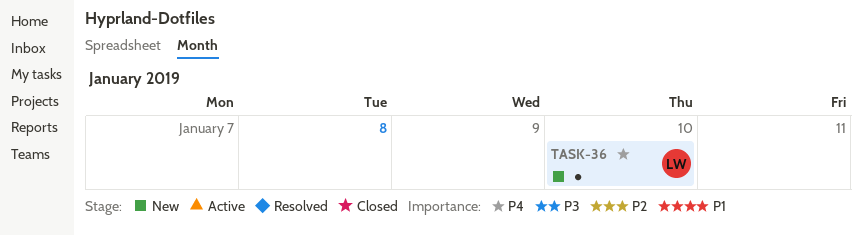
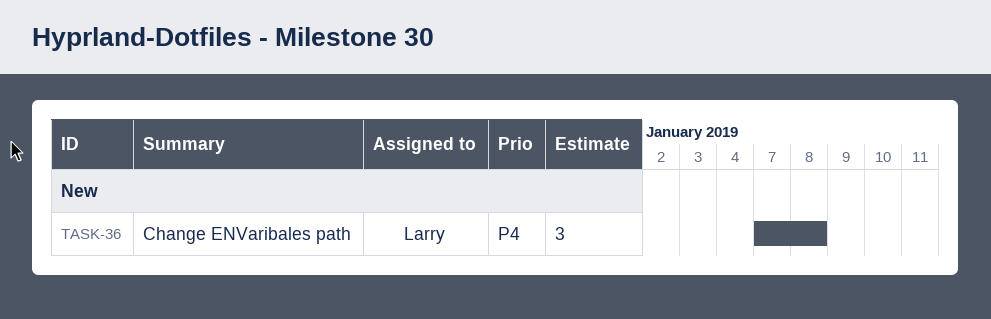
TASK-36, estimate: 1 -> 3
TASK-36, due: Jan 10 -> Jan 8

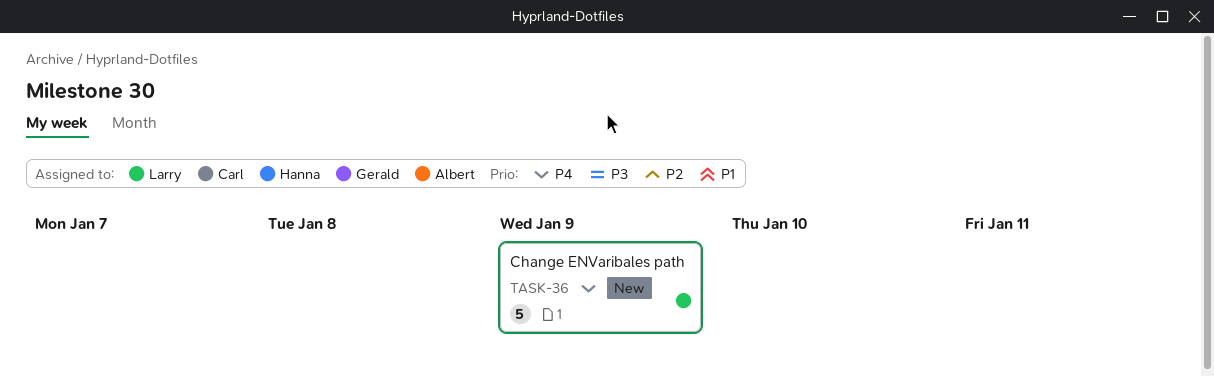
TASK-36, estimate: 3 -> 5
TASK-36, due: Jan 8 -> Jan 9

